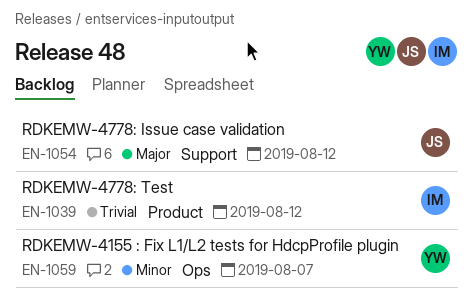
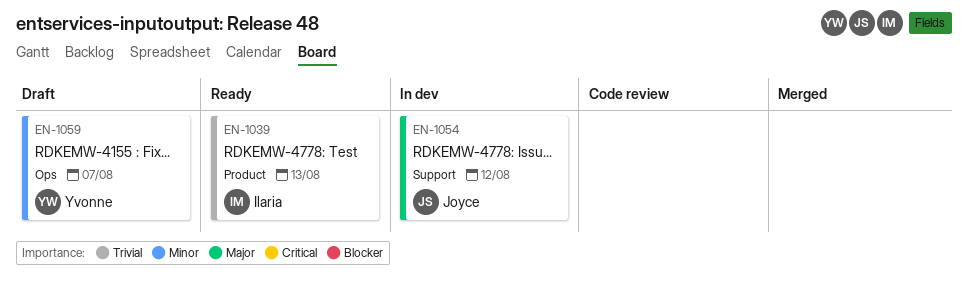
EN-1039, due: Aug 12 -> Aug 13

